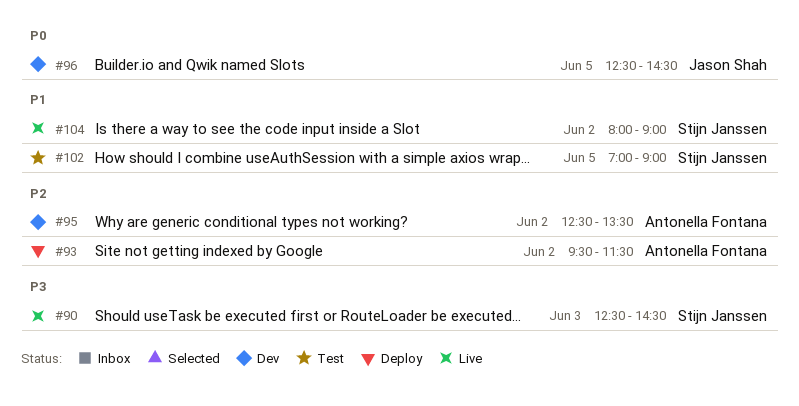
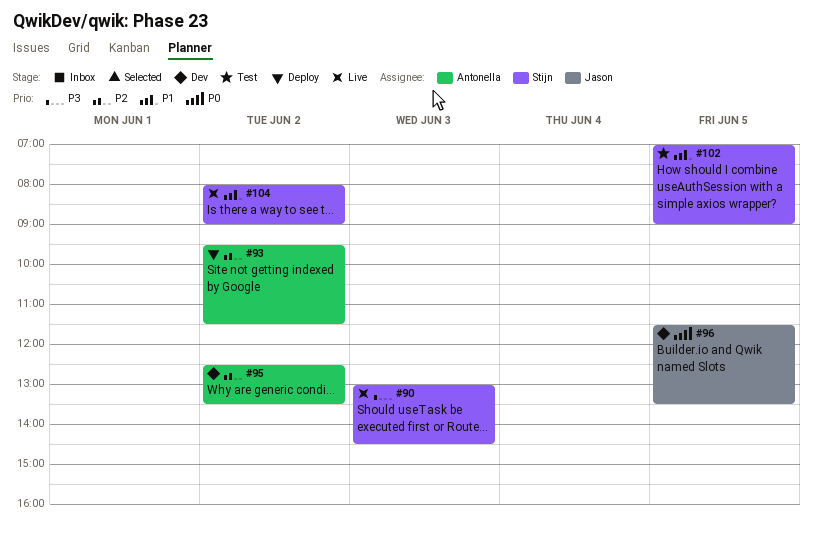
#90, begins: 12:30 -> 13:00
#96, begins: 12:30 -> 11:30
#96, ends: 14:30 -> 13:30

